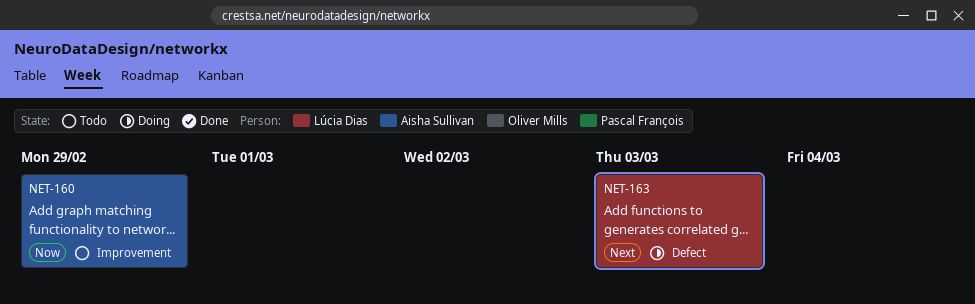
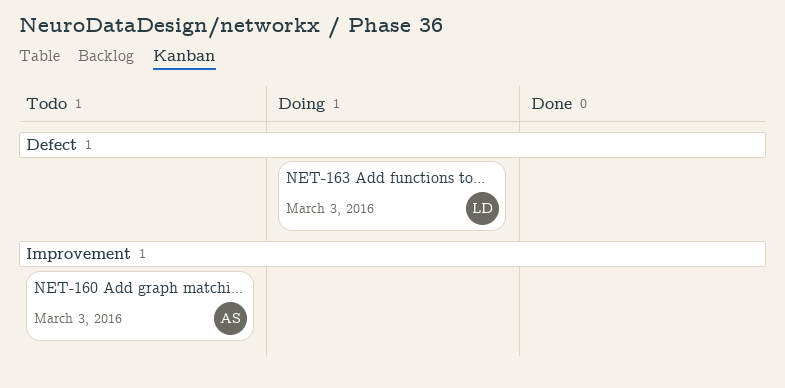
NET-160, due: Feb 29 -> Mar 3

